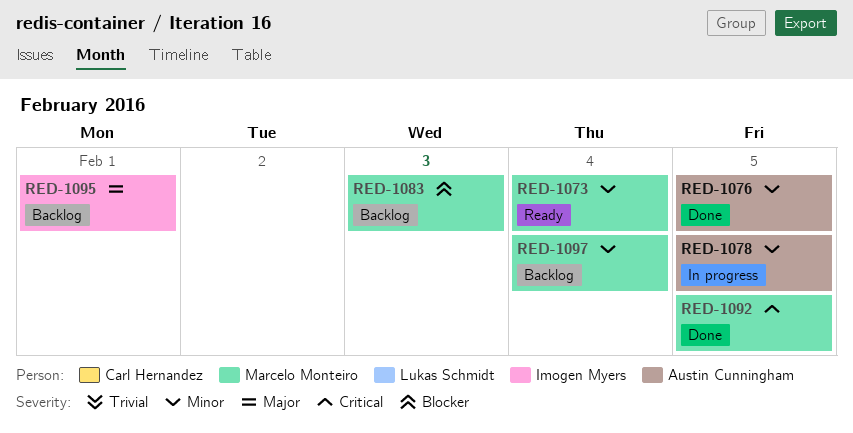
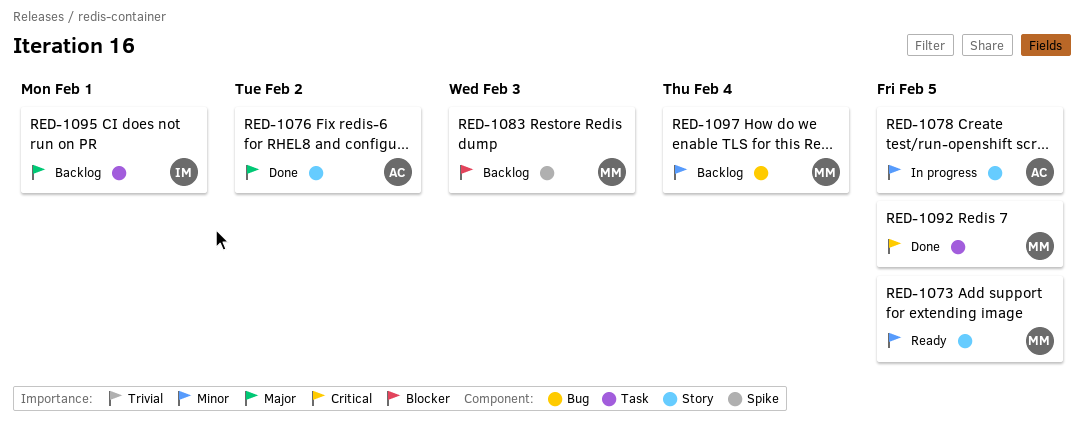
RED-1073, due: Feb 4 -> Feb 5
RED-1076, priority: Minor -> Major
RED-1076, due: Feb 5 -> Feb 2

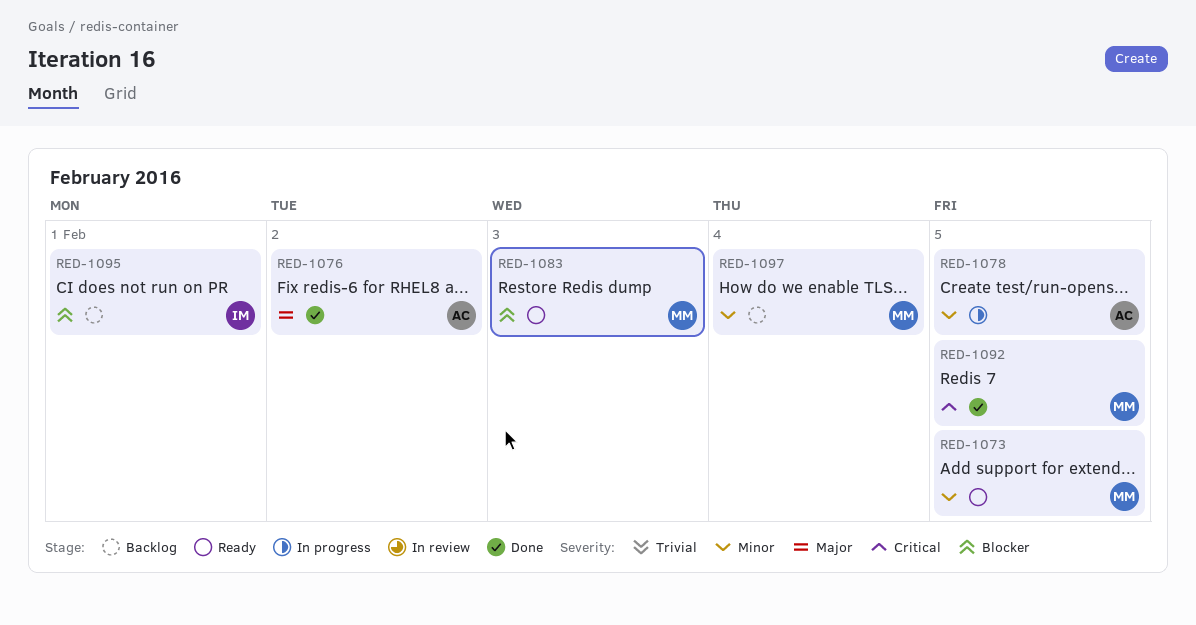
RED-1083, status: Backlog -> Ready
RED-1095, priority: Major -> Blocker

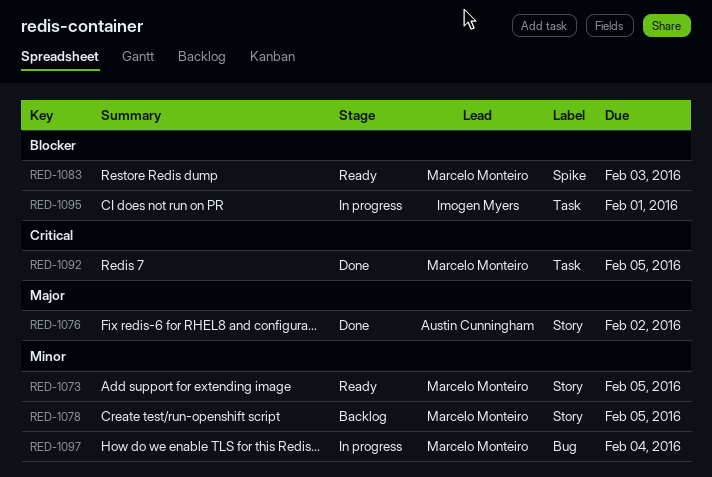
RED-1078, status: In progress -> Backlog
RED-1078, owner: Austin Cunningham -> Marcelo Monteiro
RED-1095, status: Backlog -> In progress
RED-1097, status: Backlog -> In progress

